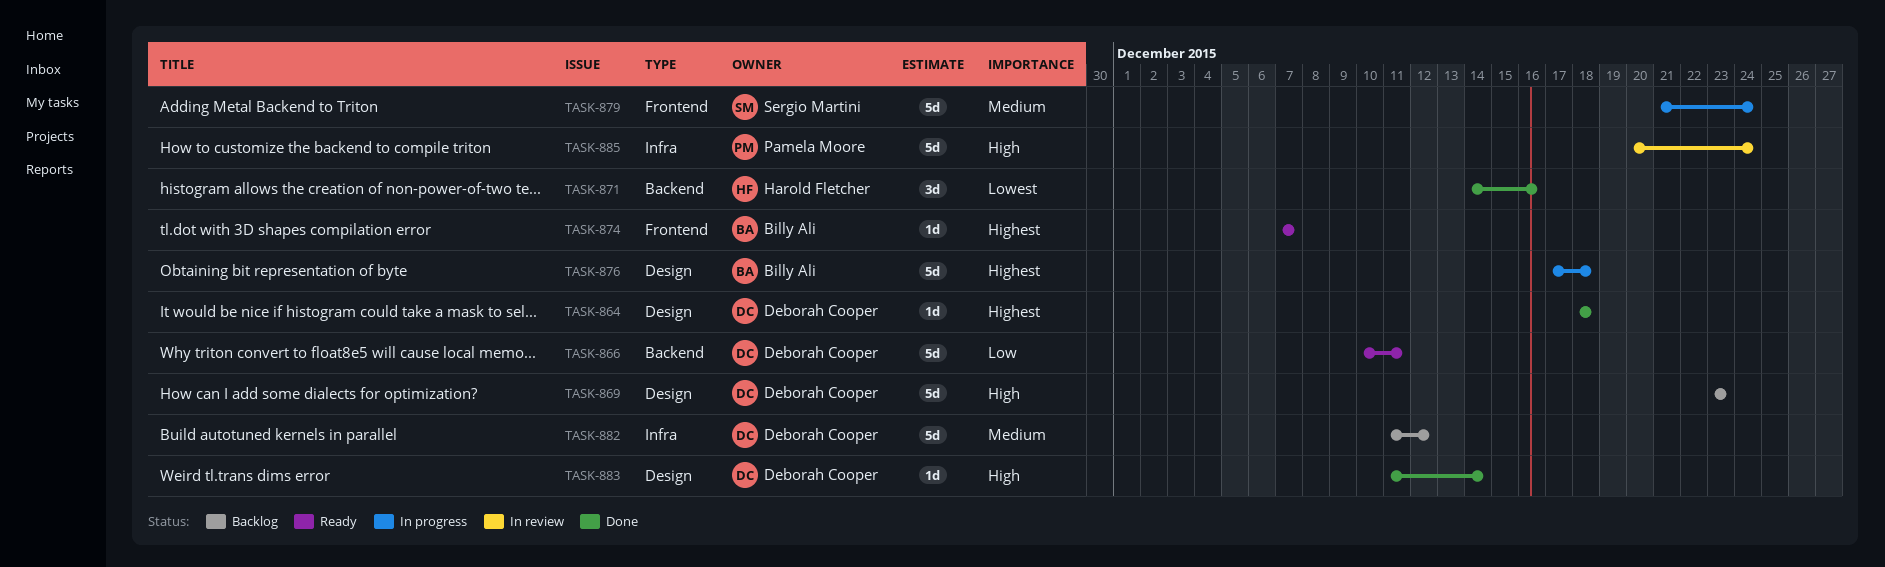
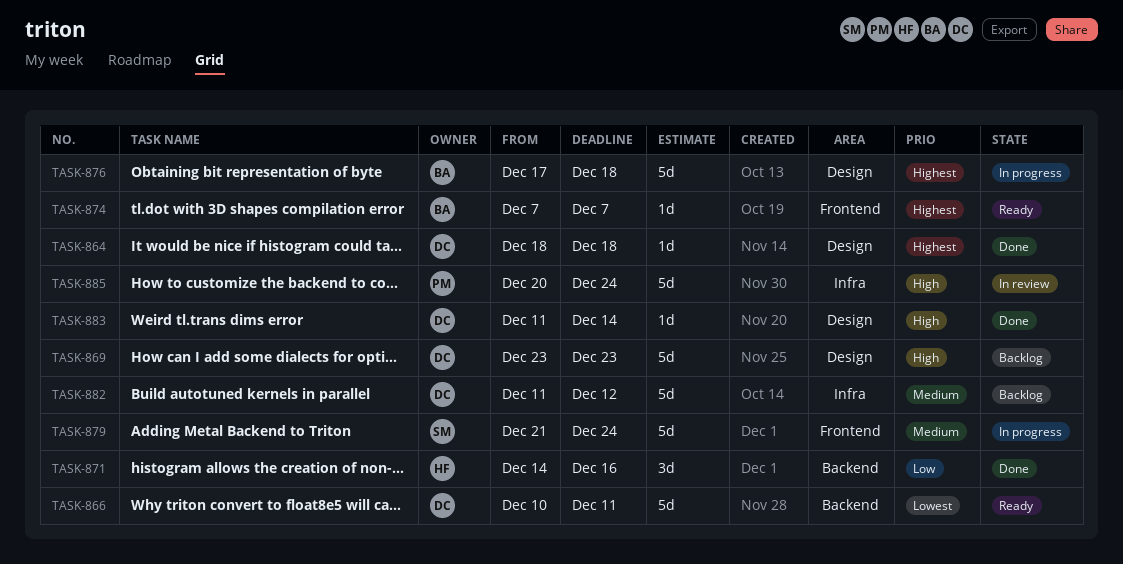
TASK-866, priority: Low -> Lowest
TASK-871, priority: Lowest -> Low

